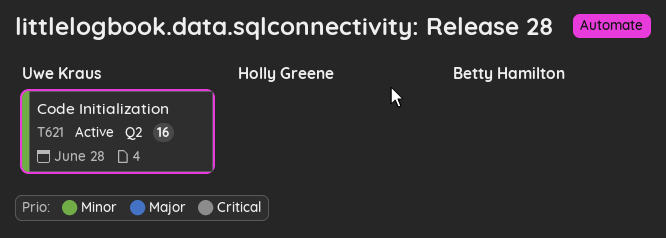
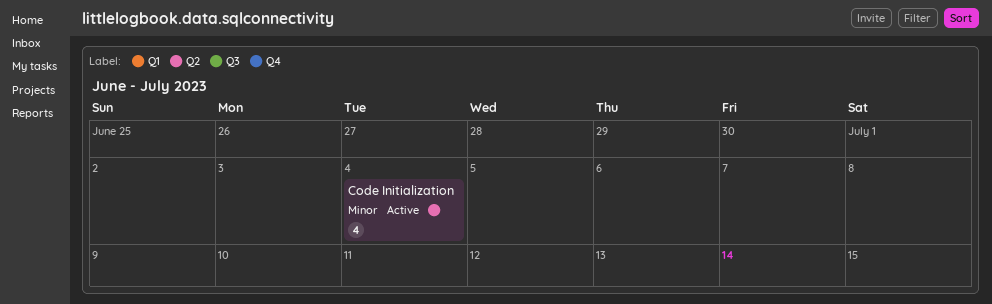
Code Initialization, estimate: 16 -> 4
Code Initialization, due: Jun 28 -> Jul 4

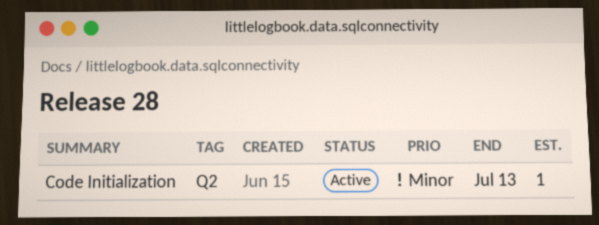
Code Initialization, estimate: 4 -> 1
Code Initialization, due: Jul 4 -> Jul 13

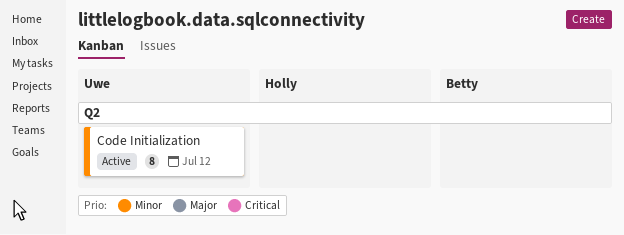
Code Initialization, estimate: 1 -> 8
Code Initialization, due: Jul 13 -> Jul 12

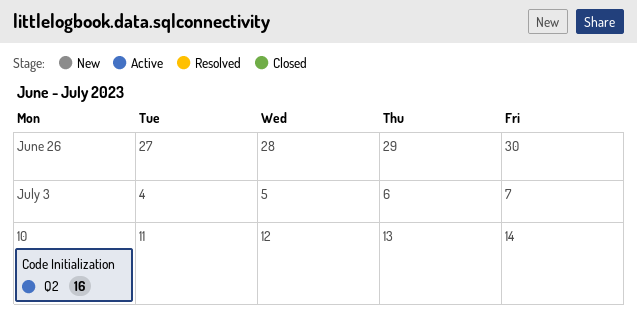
Code Initialization, estimate: 8 -> 16
Code Initialization, due: Jul 12 -> Jul 10

